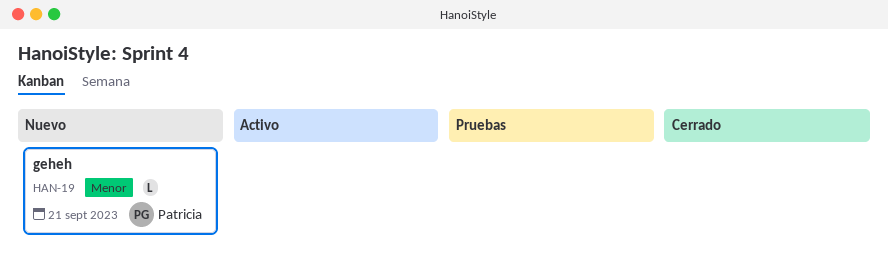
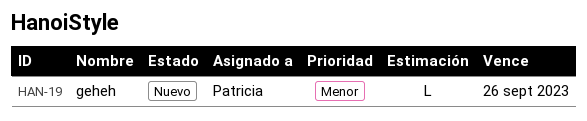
HAN-19, due: Sep 21 -> Sep 26

